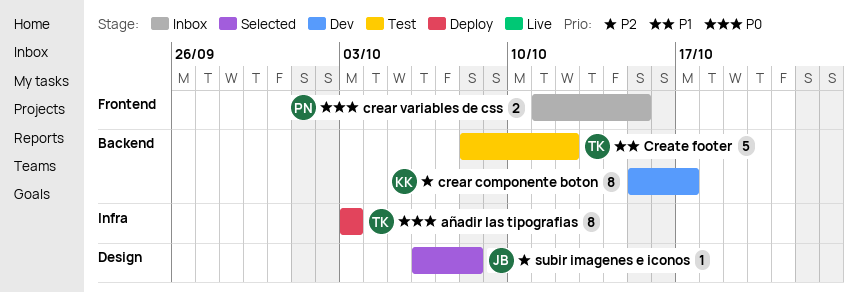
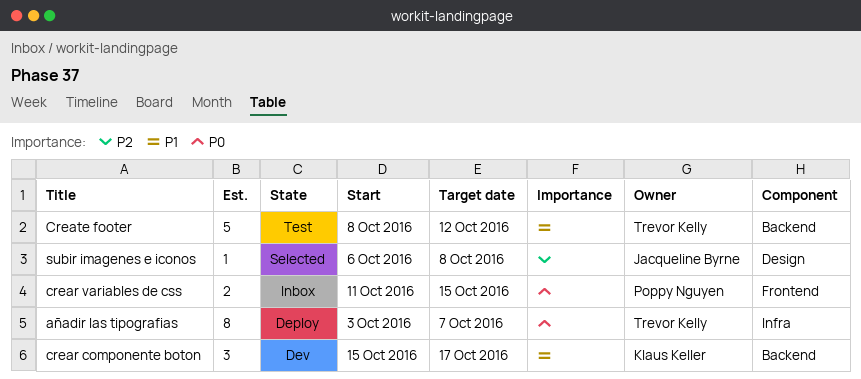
añadir las tipografias, due: Oct 3 -> Oct 7
crear componente boton, priority: P2 -> P1
crear componente boton, estimate: 8 -> 3

